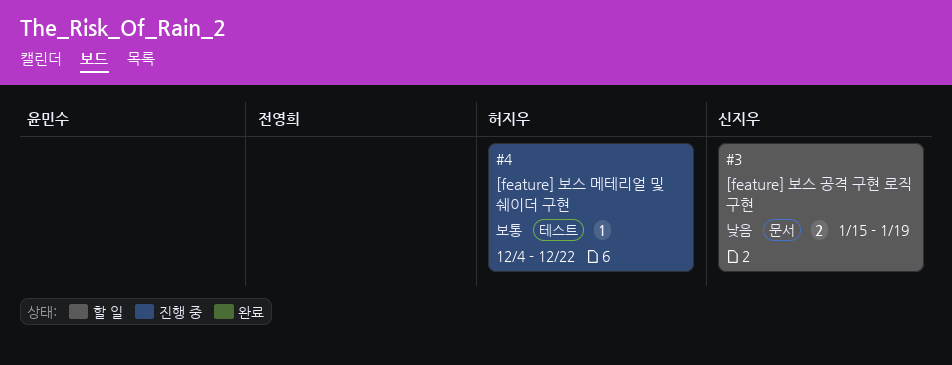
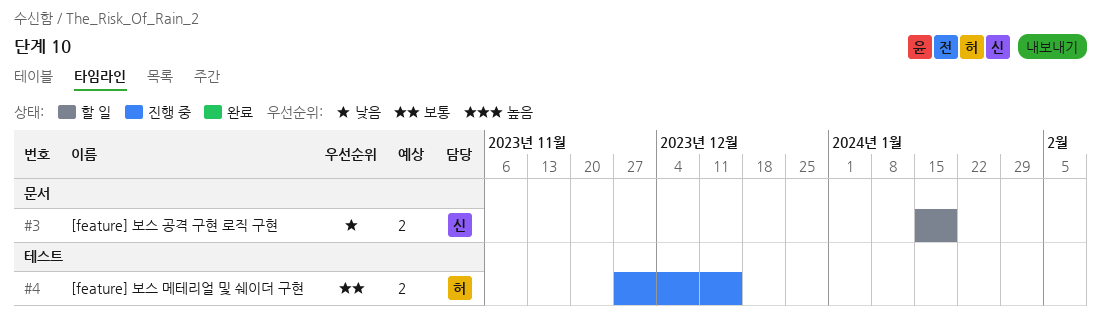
#4, estimate: 1 -> 2
#4, start: Dec 4 -> Nov 27
#4, due: Dec 22 -> Dec 15

